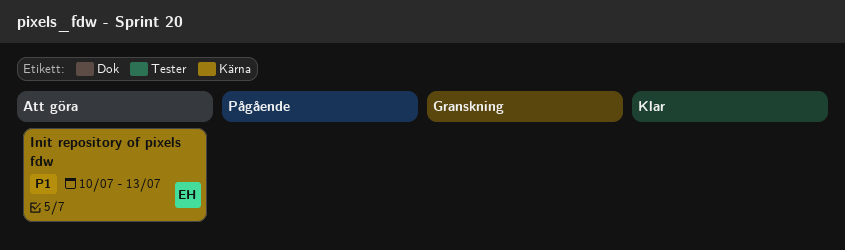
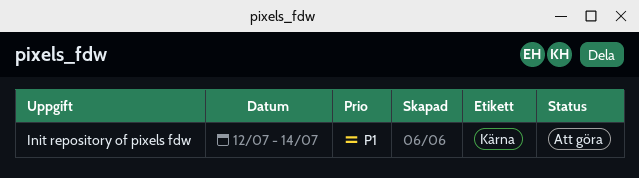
Init repository of pixels fdw, start: Jul 10 -> Jul 12
Init repository of pixels fdw, due: Jul 13 -> Jul 14

